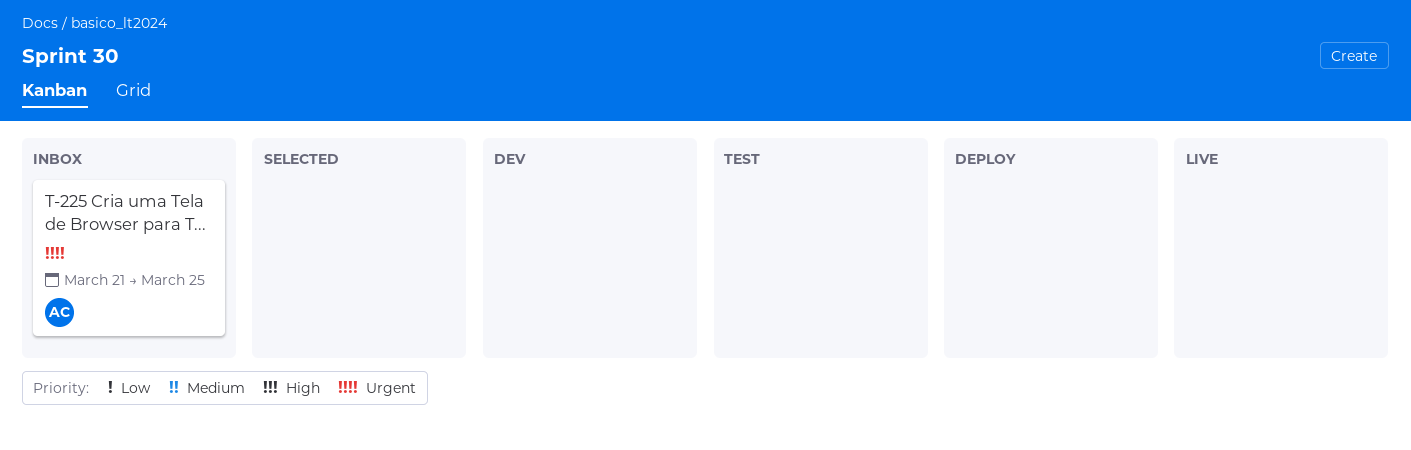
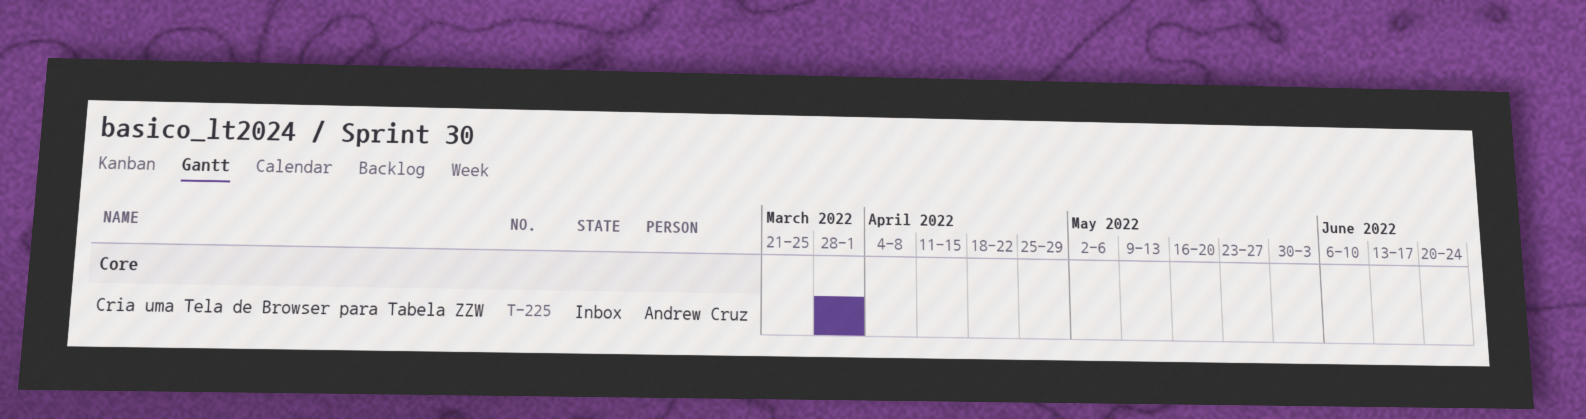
T-225, start: Mar 21 -> Mar 28
T-225, due: Mar 25 -> Apr 1

